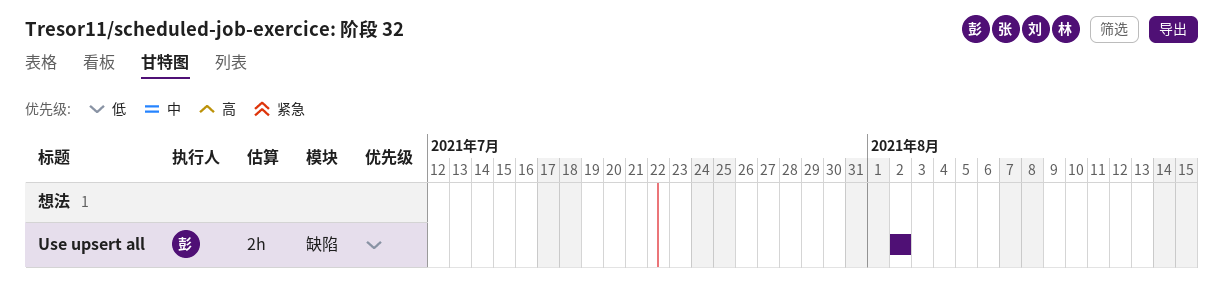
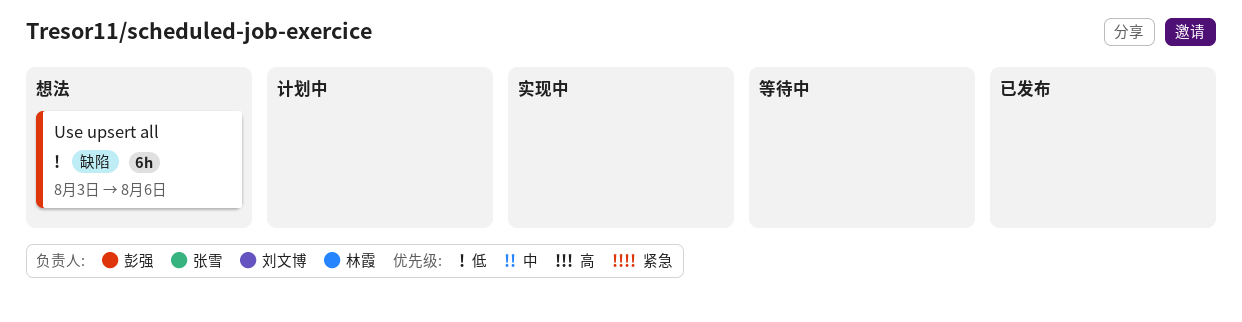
Use upsert all, estimate: 2h -> 6h
Use upsert all, start: Aug 2 -> Aug 3
Use upsert all, due: Aug 2 -> Aug 6

